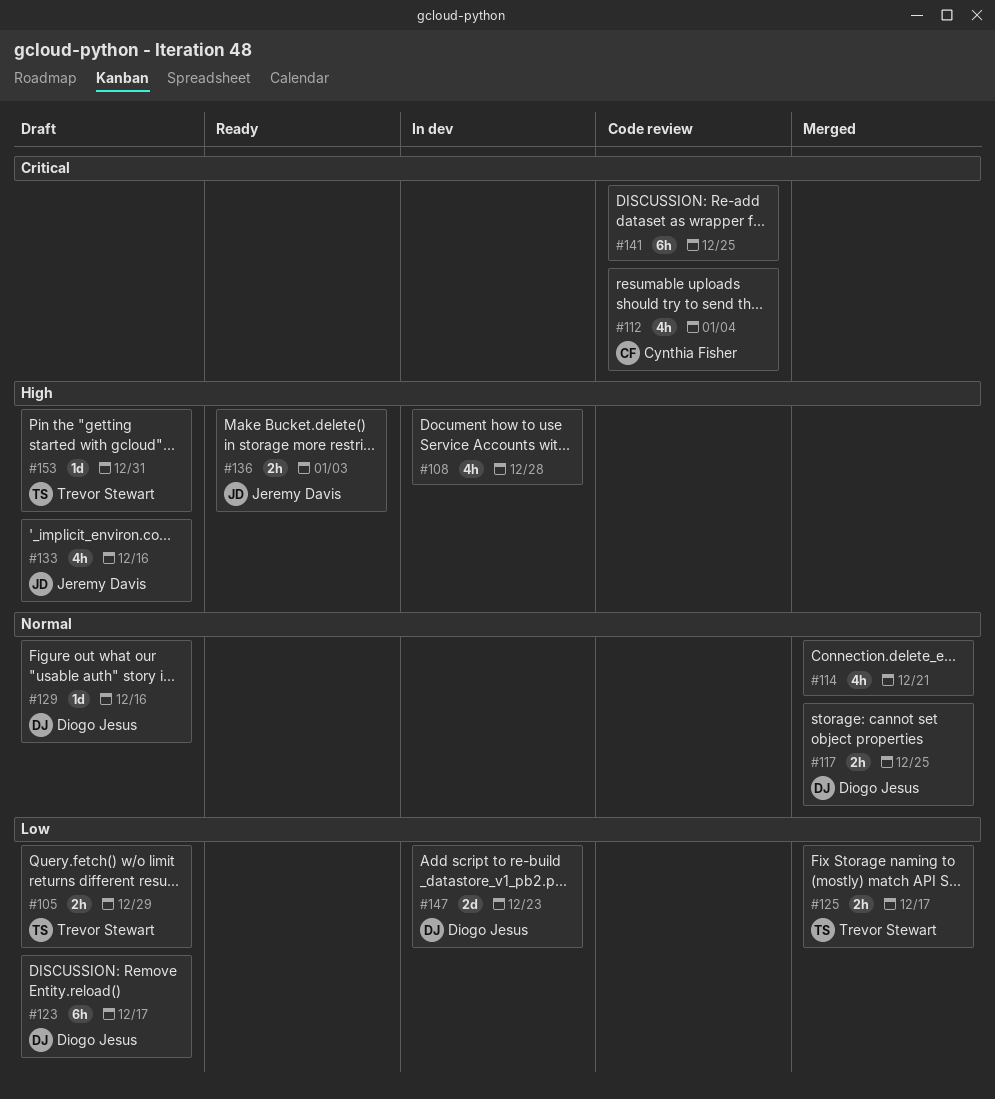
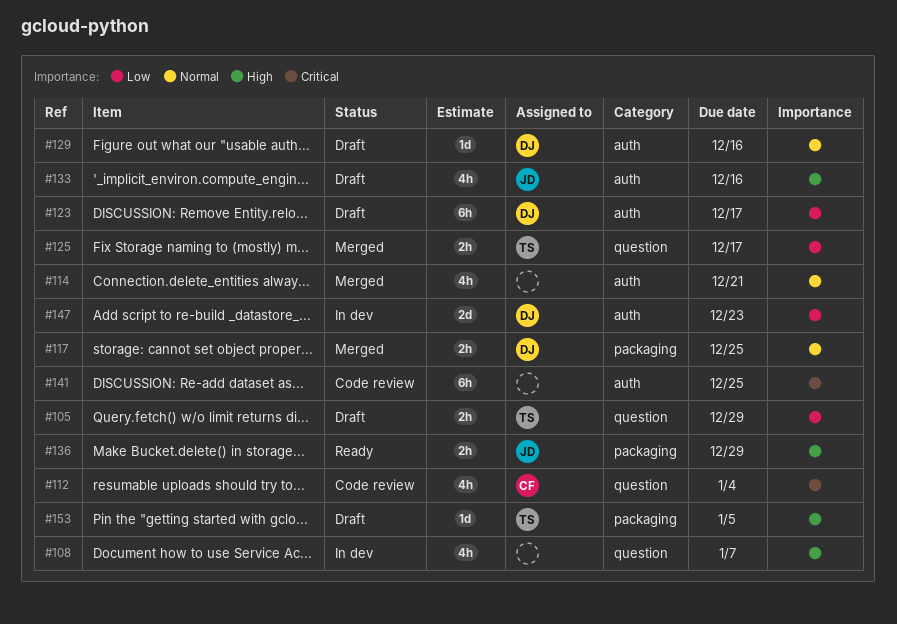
#108, due: Dec 28 -> Jan 7
#136, due: Jan 3 -> Dec 29
#153, due: Dec 31 -> Jan 5

